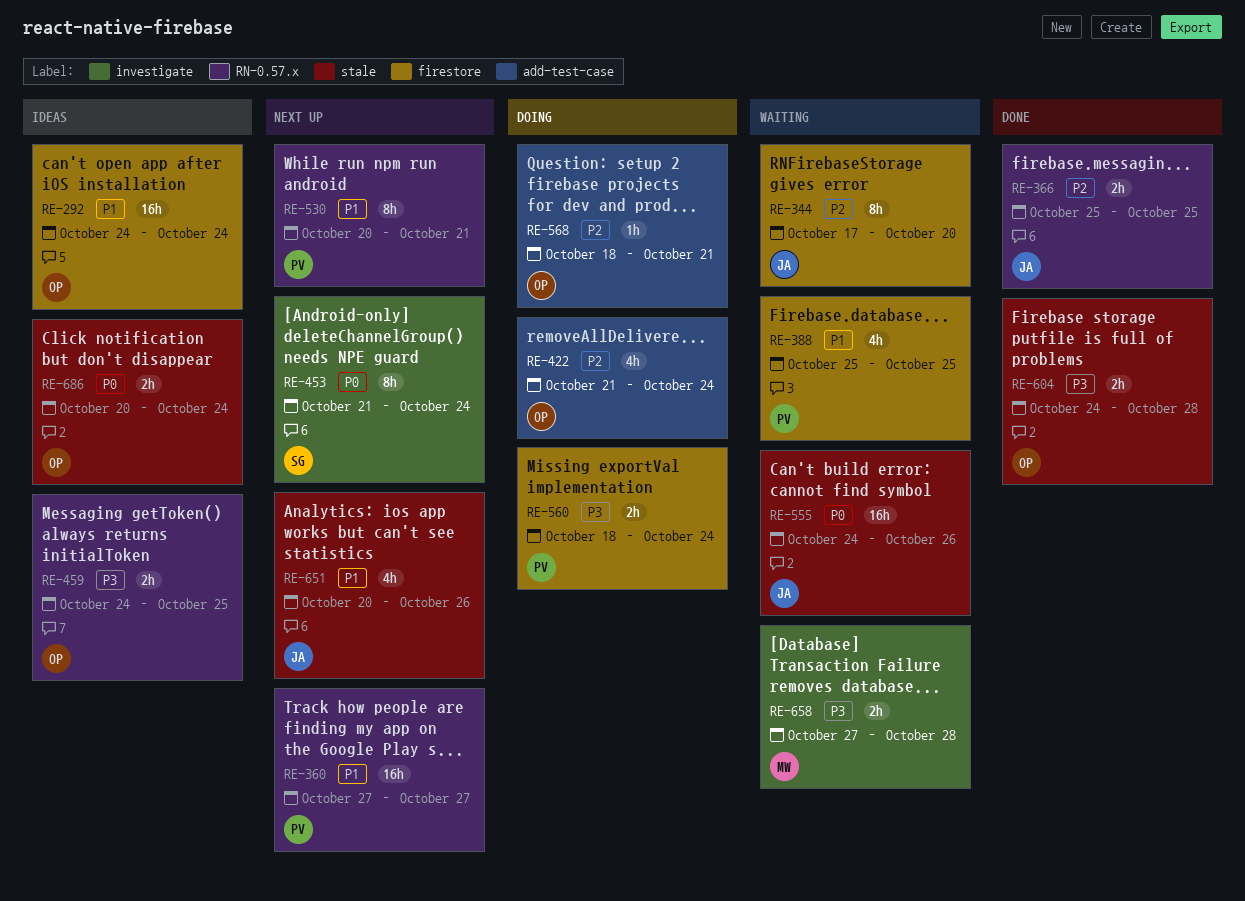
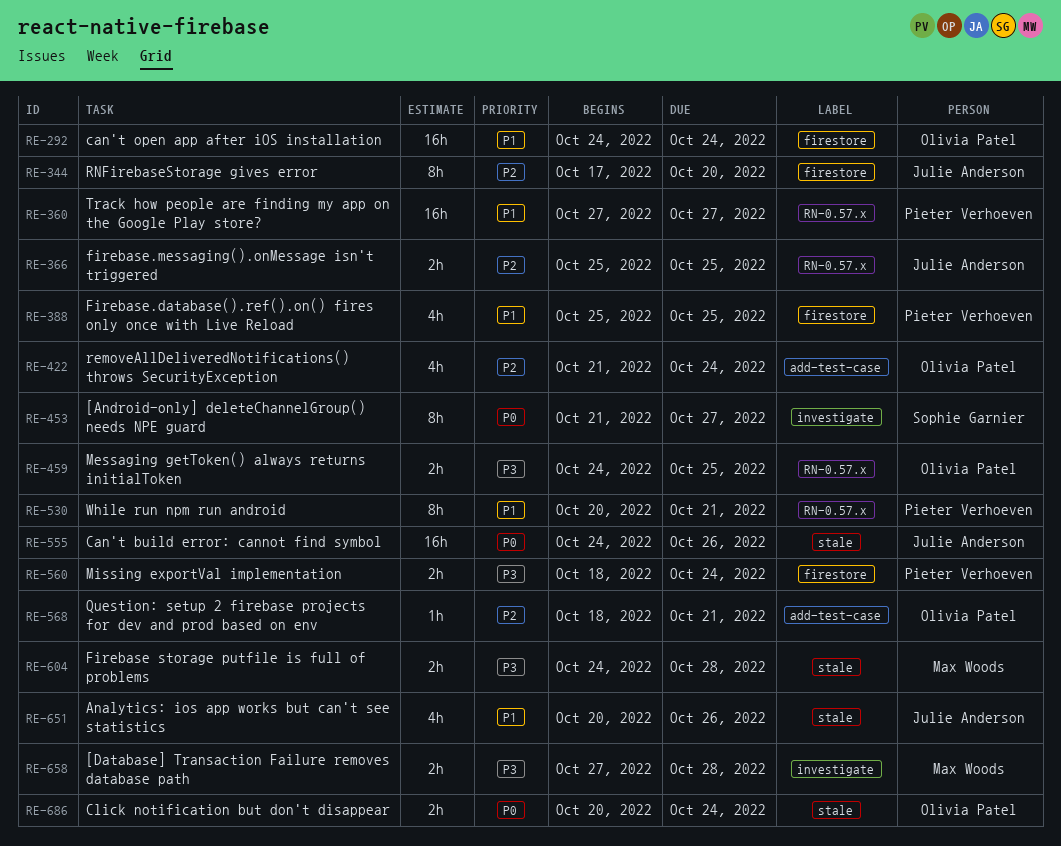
RE-453, due: Oct 24 -> Oct 27
RE-604, owner: Olivia Patel -> Max Woods

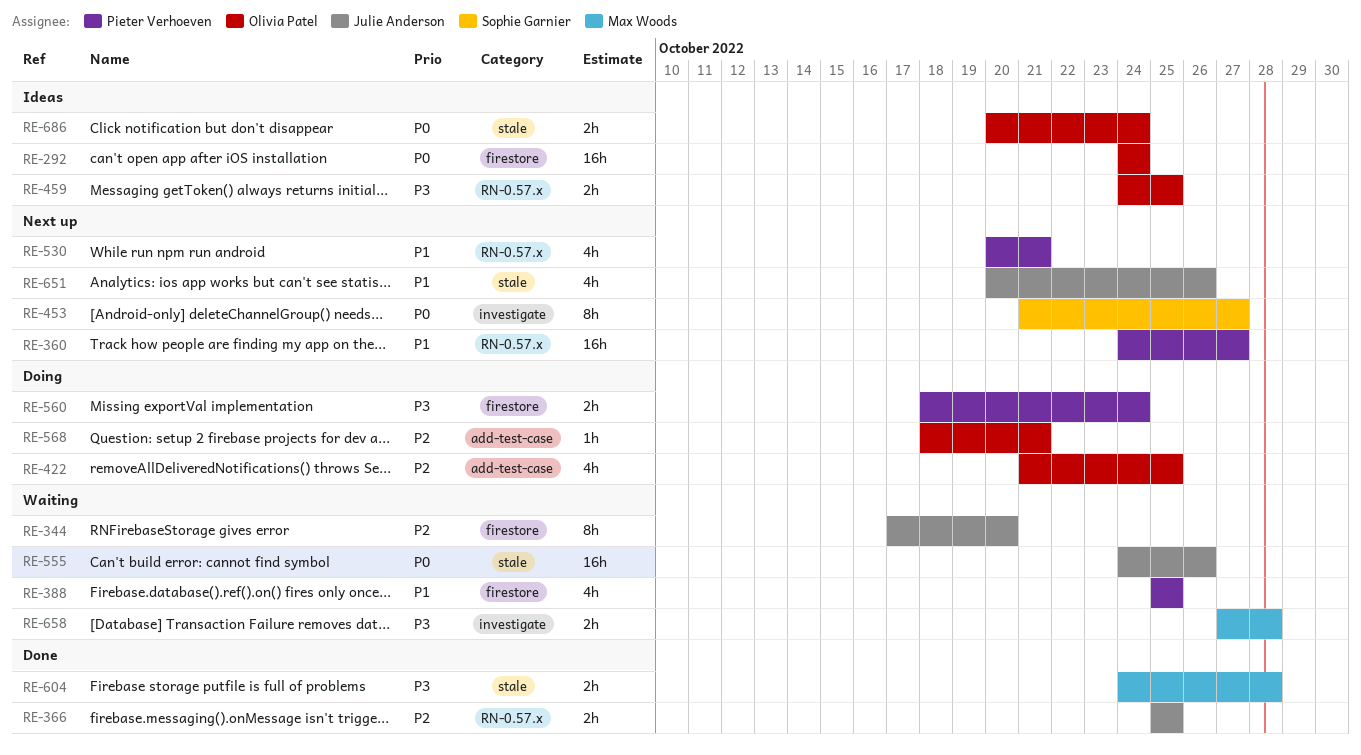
RE-292, priority: P1 -> P0
RE-360, start: Oct 27 -> Oct 24
RE-422, due: Oct 24 -> Oct 25
RE-530, estimate: 8h -> 4h

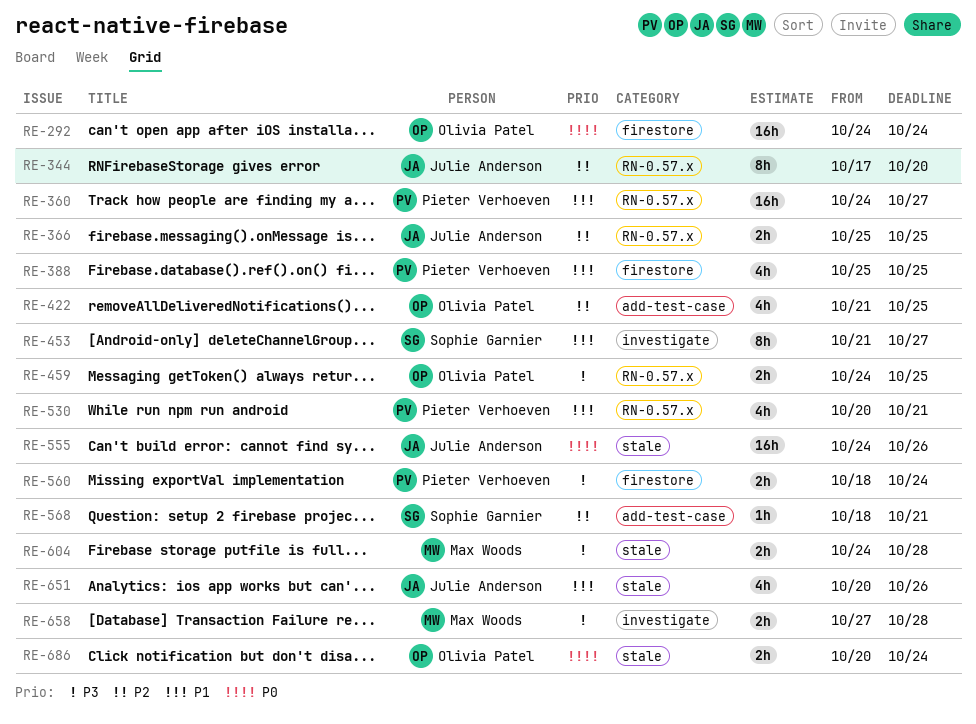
RE-344, label: firestore -> RN-0.57.x
RE-453, priority: P0 -> P1
RE-568, owner: Olivia Patel -> Sophie Garnier

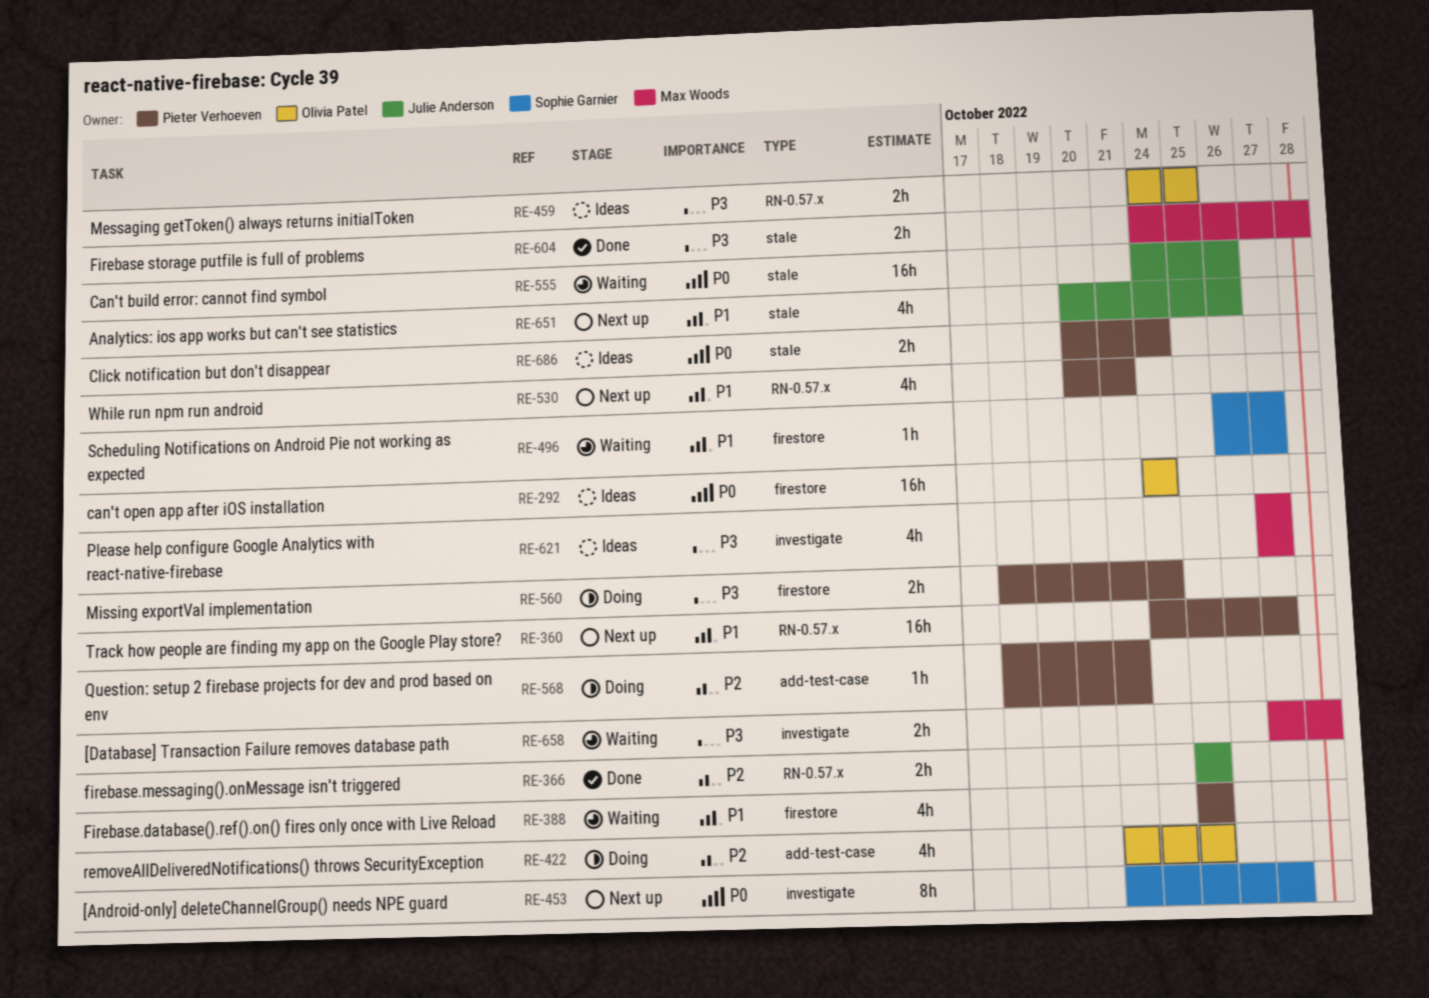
RE-344: present -> none
RE-453, priority: P1 -> P0
RE-496: none -> present
RE-568, owner: Sophie Garnier -> Pieter Verhoeven
RE-621: none -> present
RE-686, owner: Olivia Patel -> Pieter Verhoeven

